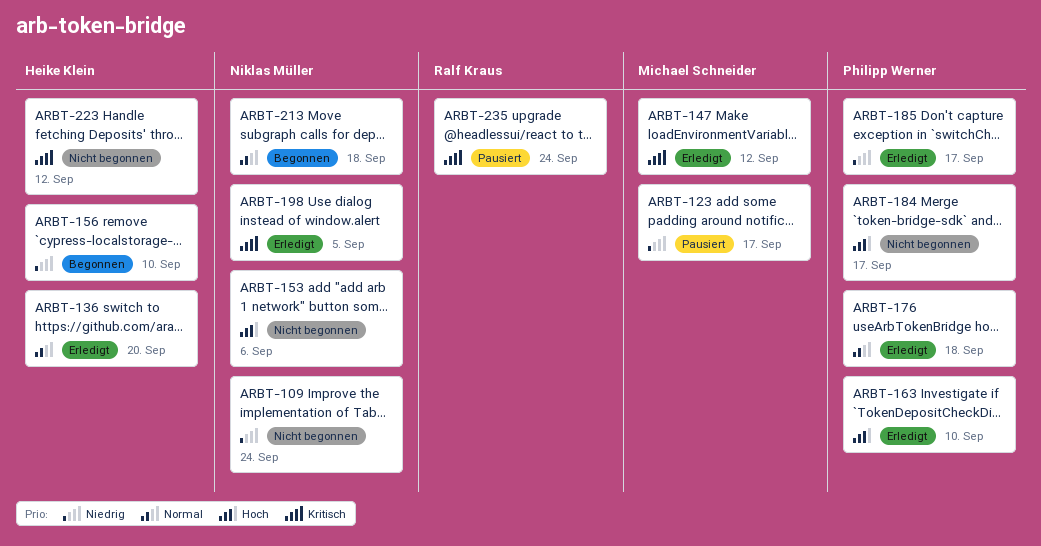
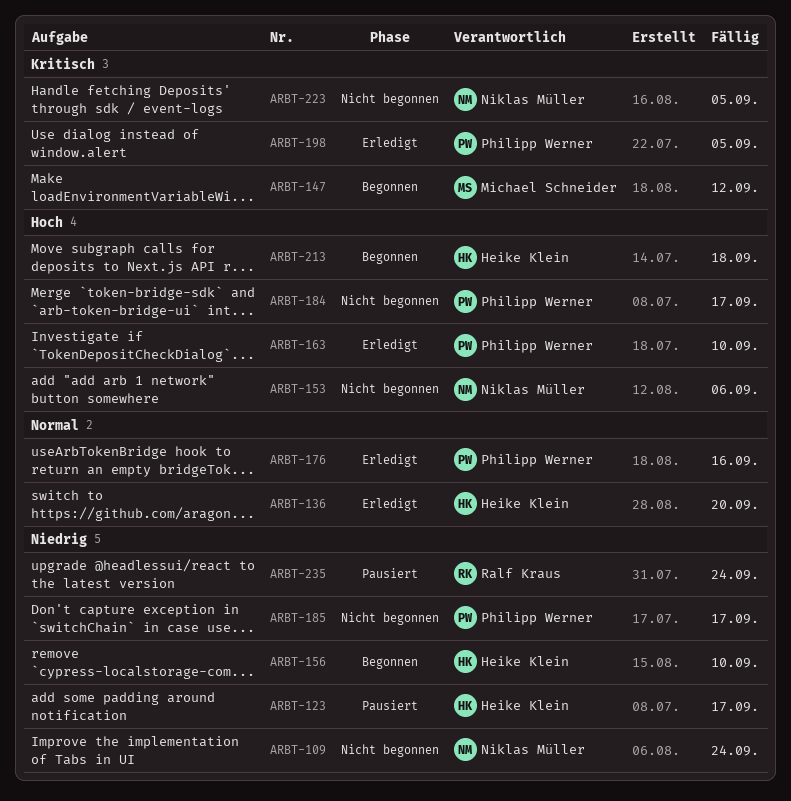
ARBT-123, owner: Michael Schneider -> Heike Klein
ARBT-147, status: Erledigt -> Begonnen
ARBT-176, due: Sep 18 -> Sep 16
ARBT-185, status: Erledigt -> Nicht begonnen
ARBT-198, owner: Niklas Müller -> Philipp Werner
ARBT-213, owner: Niklas Müller -> Heike Klein
ARBT-213, priority: Normal -> Hoch
ARBT-223, owner: Heike Klein -> Niklas Müller
ARBT-223, due: Sep 12 -> Sep 5
ARBT-235, priority: Kritisch -> Niedrig

